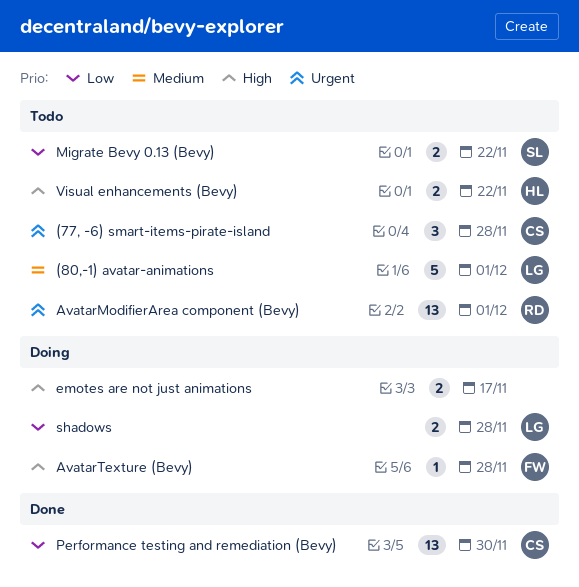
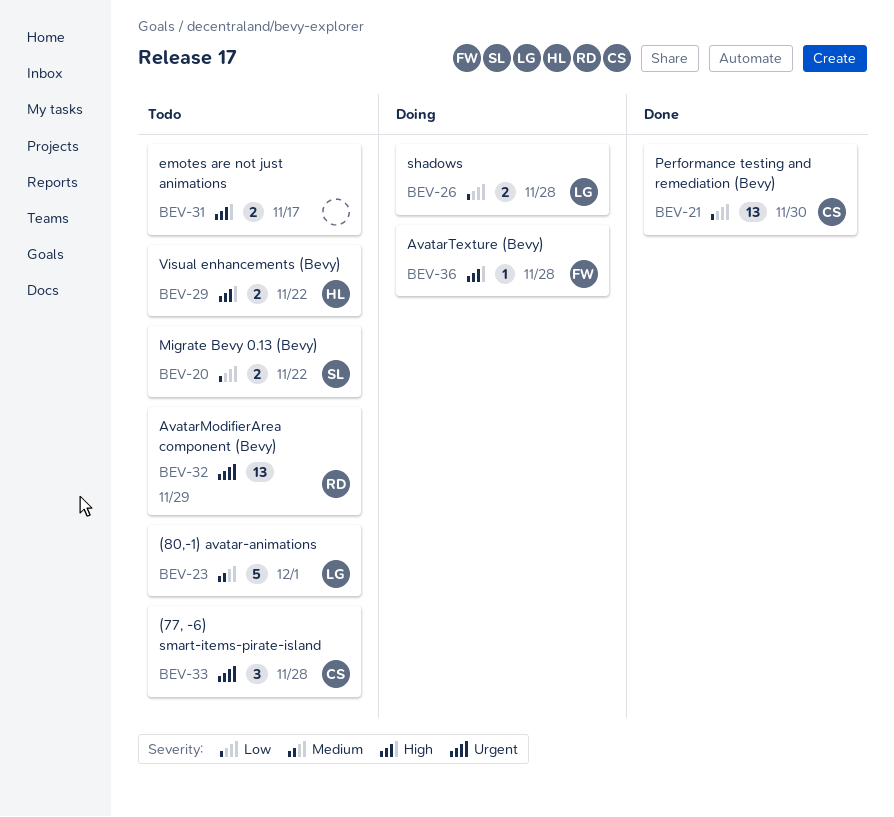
AvatarModifierArea component (Bevy), due: Dec 1 -> Nov 29
emotes are not just animations, status: Doing -> Todo

